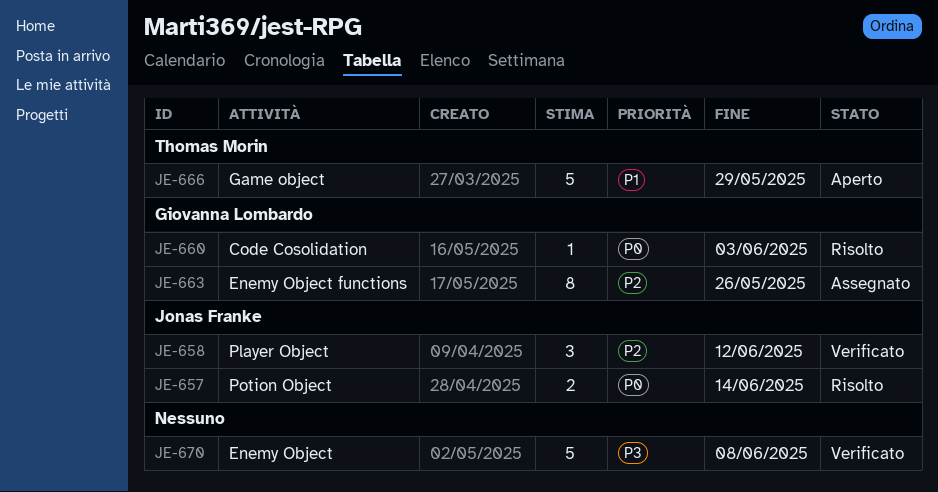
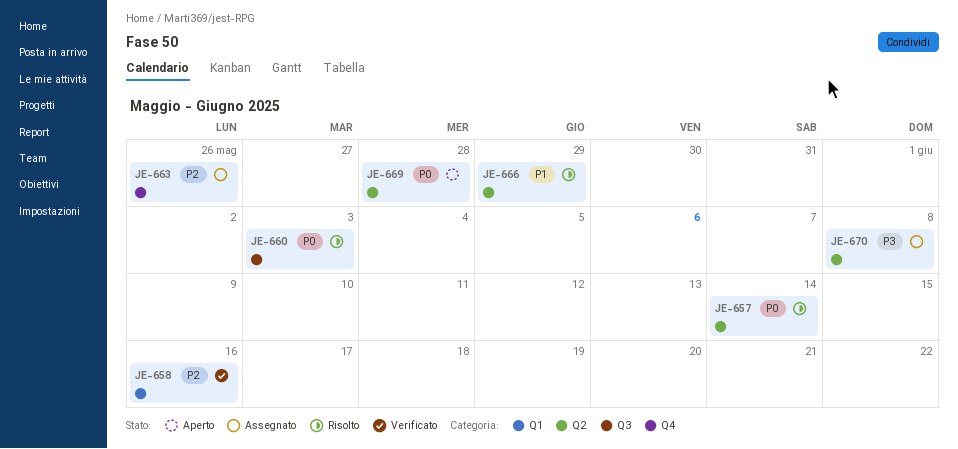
JE-658, due: Jun 12 -> Jun 16
JE-666, status: Aperto -> Risolto
JE-669: none -> present
JE-670, status: Verificato -> Assegnato

